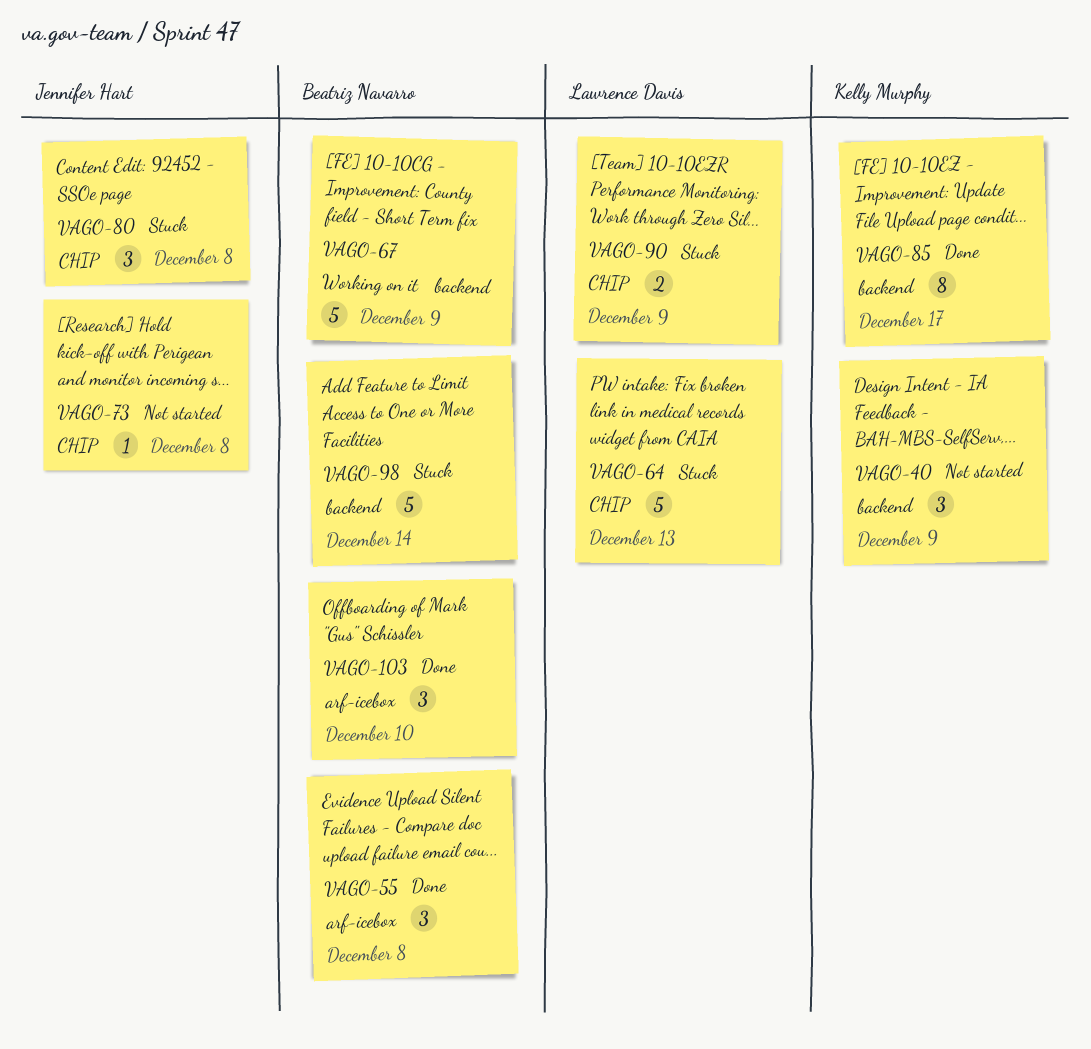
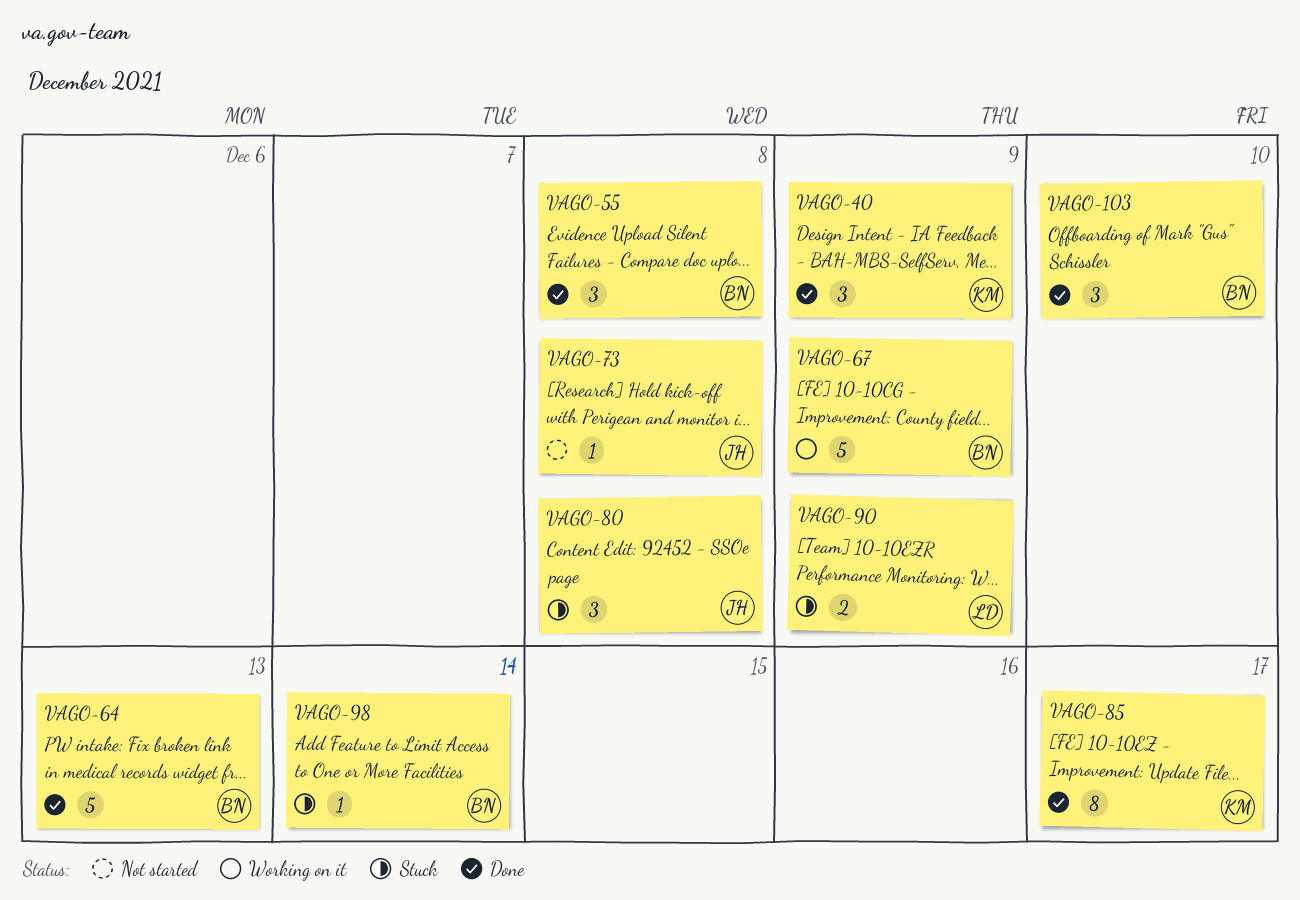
VAGO-40, status: Not started -> Done
VAGO-64, status: Stuck -> Done
VAGO-64, owner: Lawrence Davis -> Beatriz Navarro
VAGO-98, estimate: 5 -> 1

